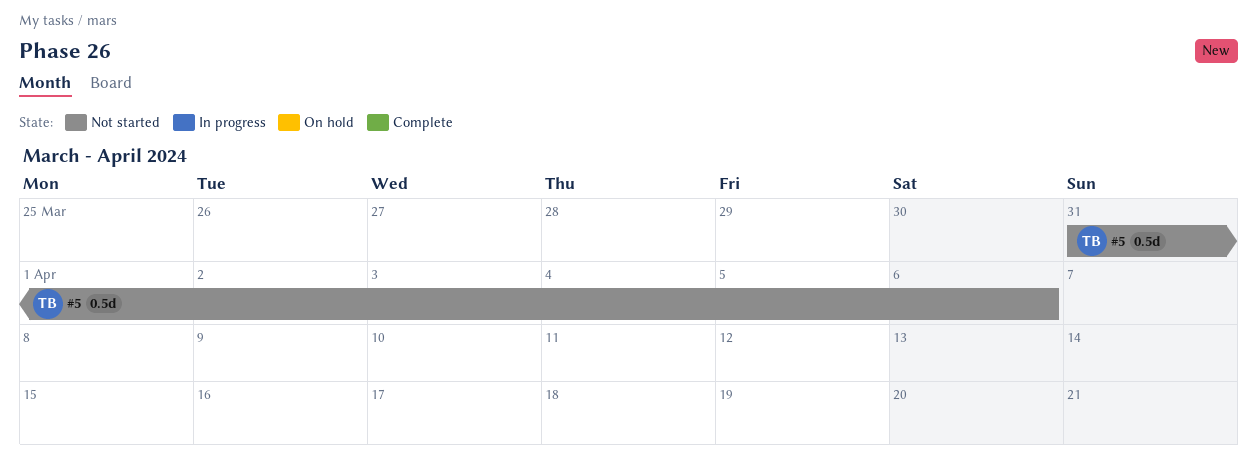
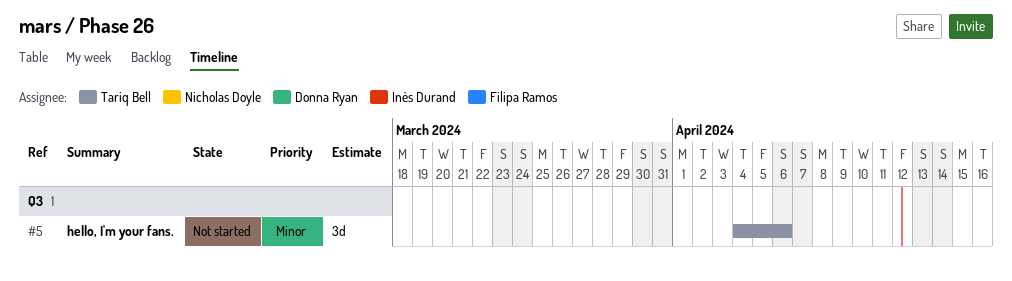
#5, estimate: 0.5d -> 3d
#5, start: Mar 31 -> Apr 4

